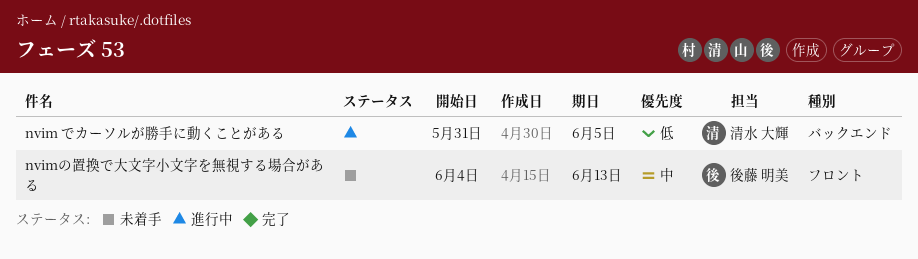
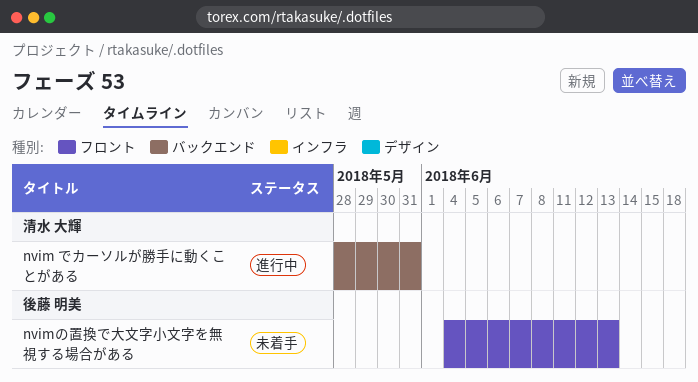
nvim でカーソルが勝手に動くことがある, start: May 31 -> May 28
nvim でカーソルが勝手に動くことがある, due: Jun 5 -> May 31

